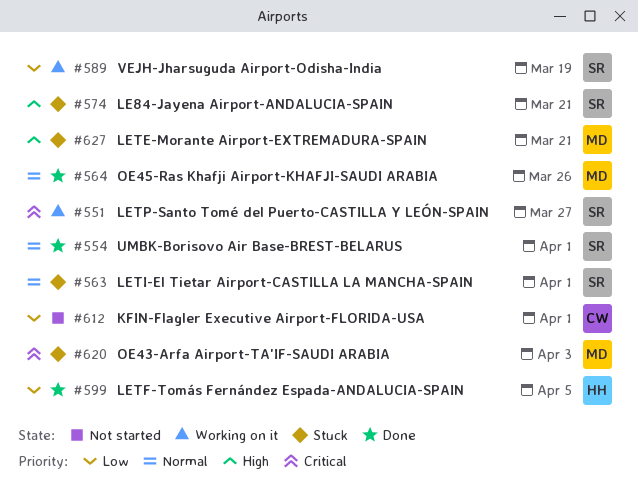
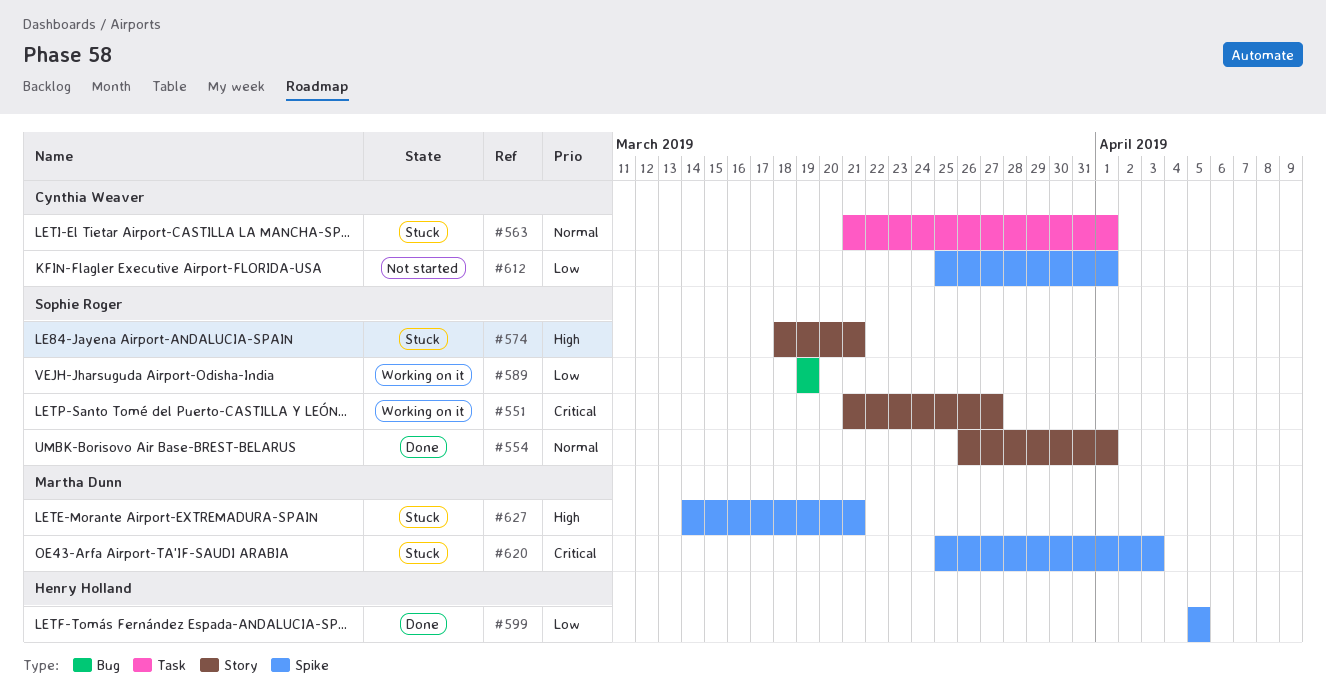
#563, owner: Sophie Roger -> Cynthia Weaver
#564: present -> none

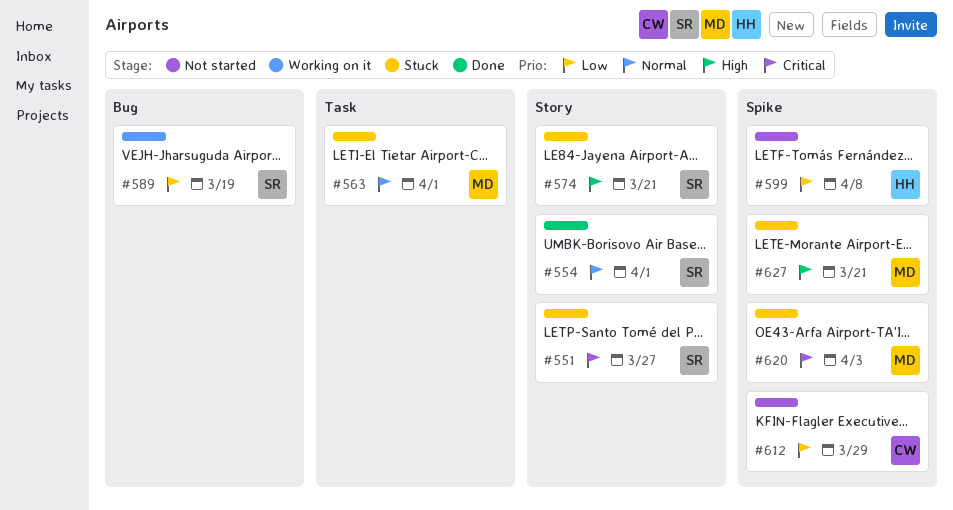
#551, status: Working on it -> Stuck
#563, owner: Cynthia Weaver -> Martha Dunn
#599, status: Done -> Not started
#599, due: Apr 5 -> Apr 8
#612, due: Apr 1 -> Mar 29

